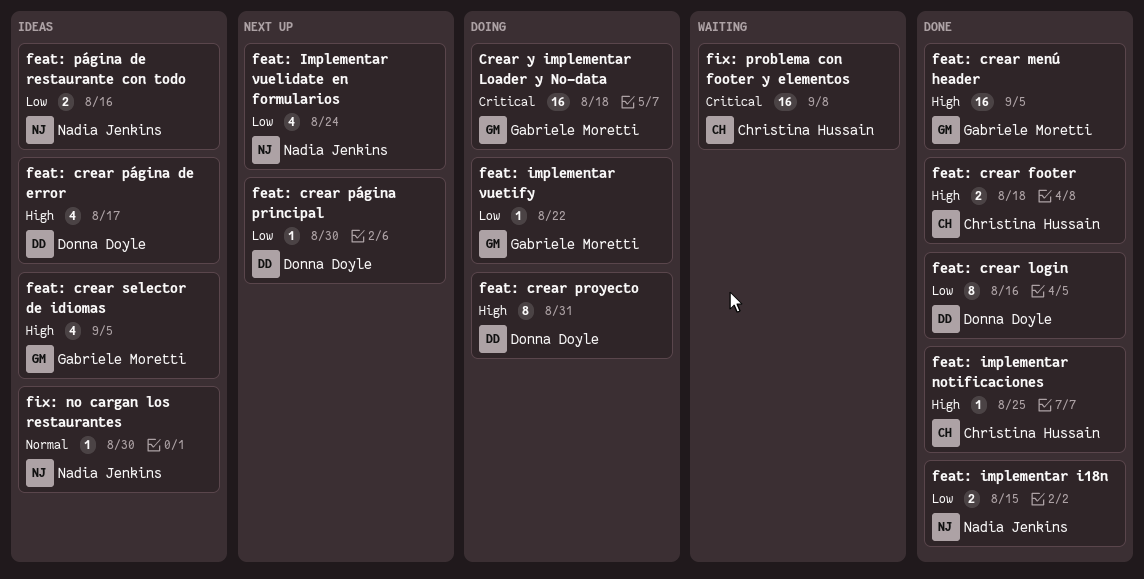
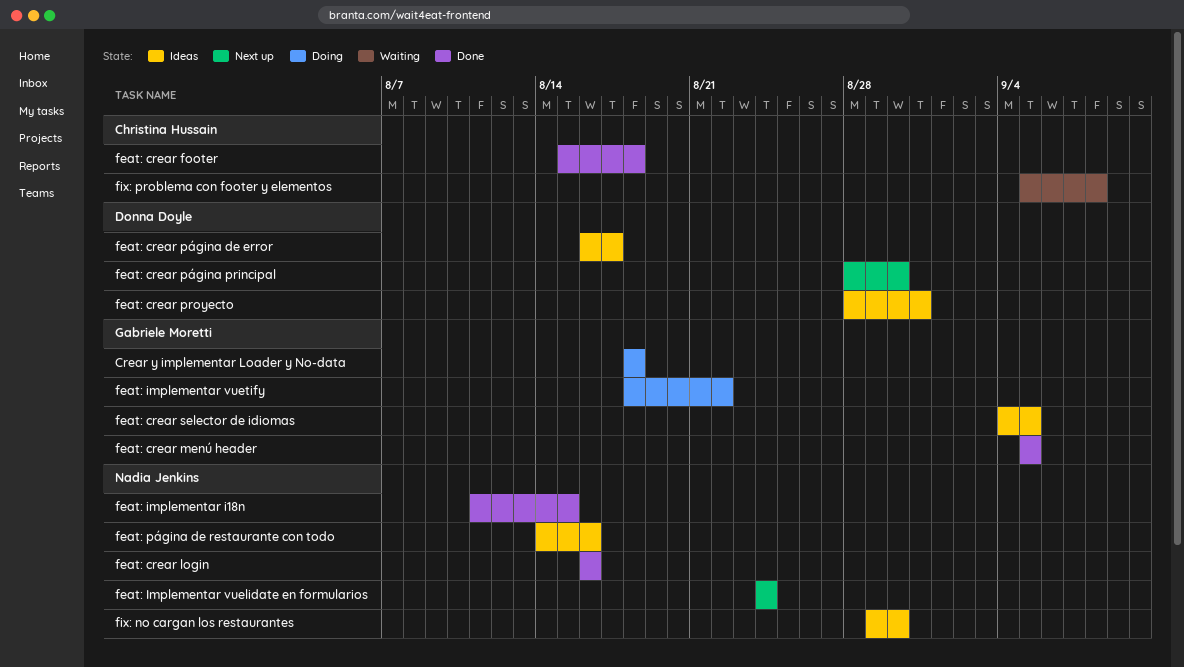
feat: crear login, owner: Donna Doyle -> Nadia Jenkins
feat: crear proyecto, status: Doing -> Ideas
feat: implementar notificaciones: present -> none

